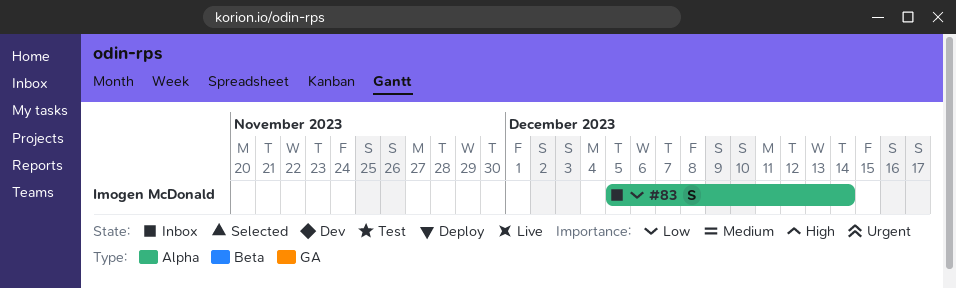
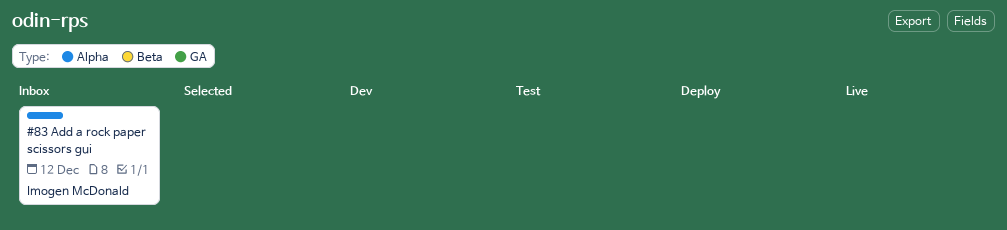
#83, due: Dec 14 -> Dec 12

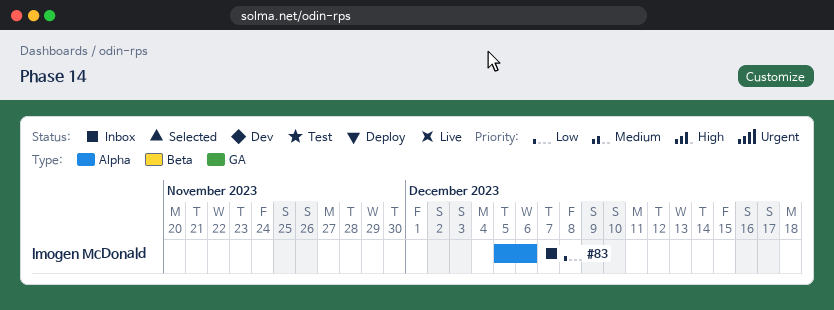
#83, due: Dec 12 -> Dec 6

